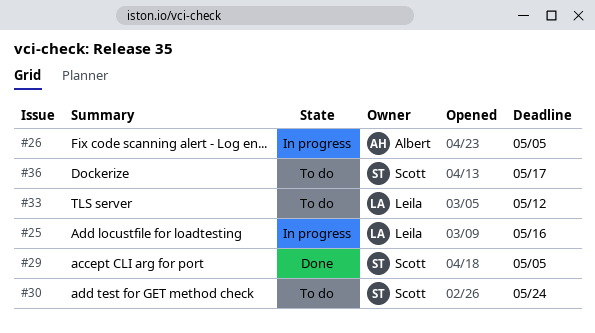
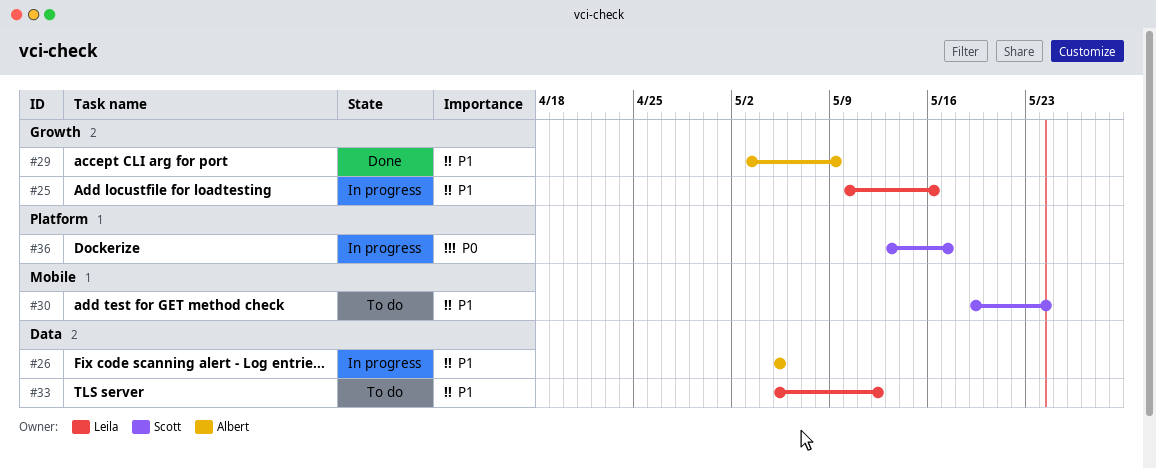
#29, owner: Scott -> Albert
#29, due: May 5 -> May 9
#36, status: To do -> In progress

